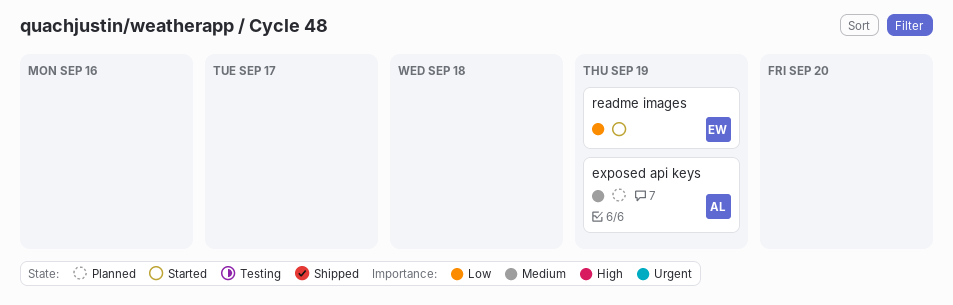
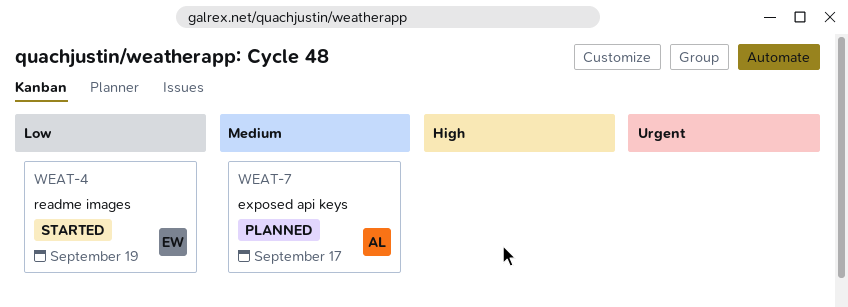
exposed api keys, due: Sep 19 -> Sep 17

